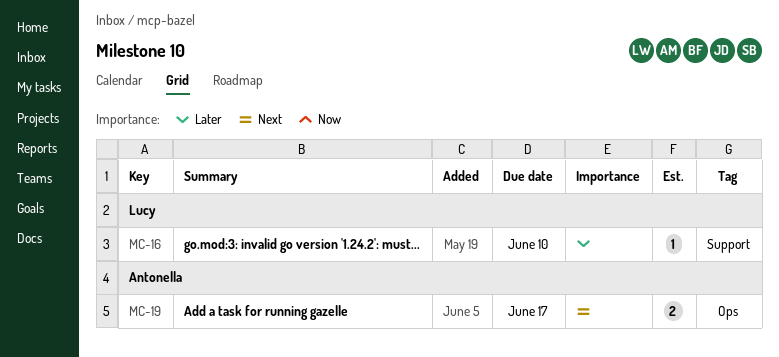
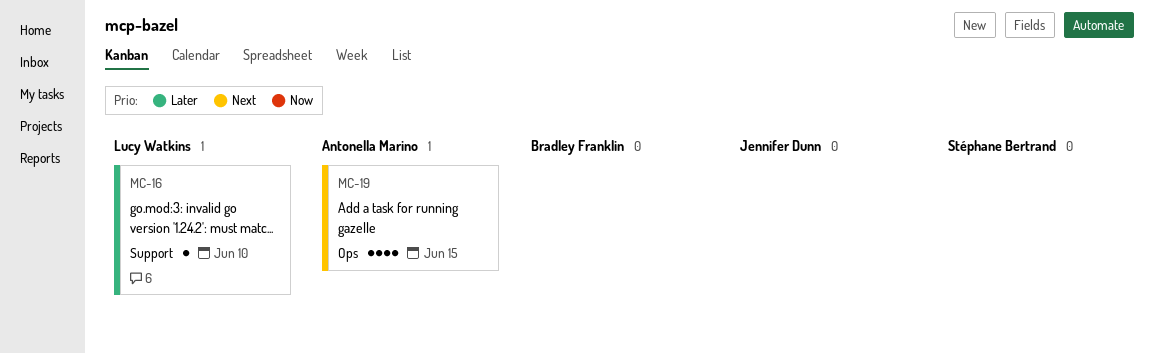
MC-19, estimate: 2 -> 4
MC-19, due: Jun 17 -> Jun 15

